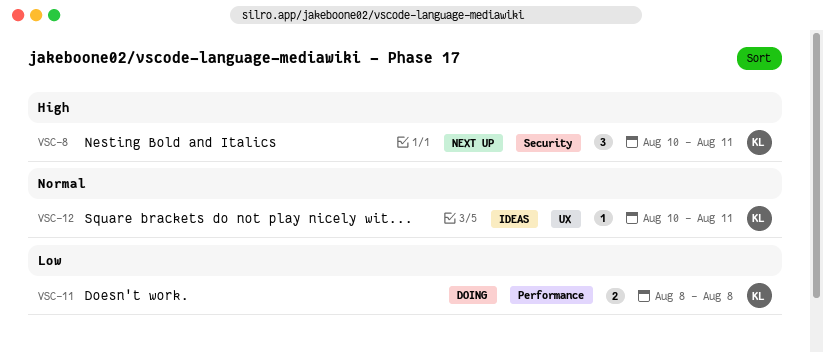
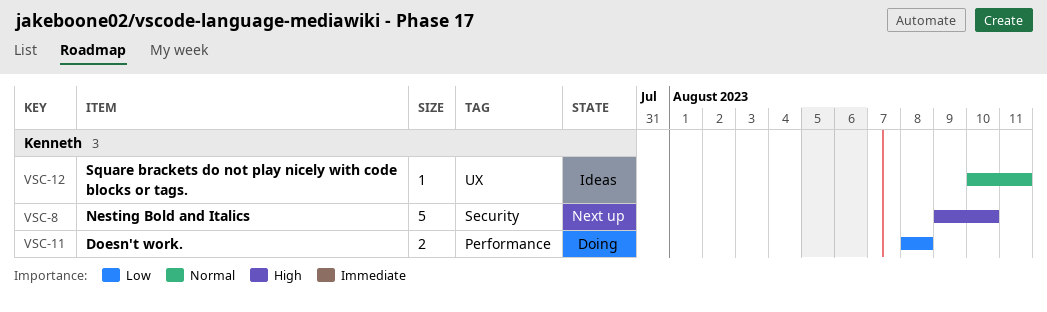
VSC-8, estimate: 3 -> 5
VSC-8, start: Aug 10 -> Aug 9
VSC-8, due: Aug 11 -> Aug 10

